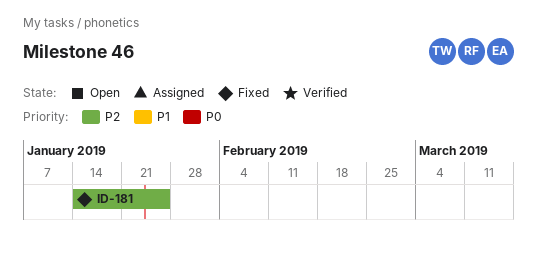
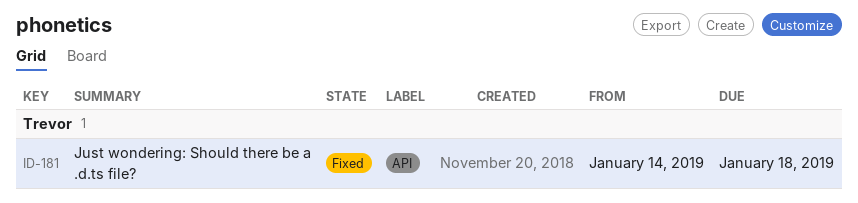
ID-181, due: Jan 25 -> Jan 18

